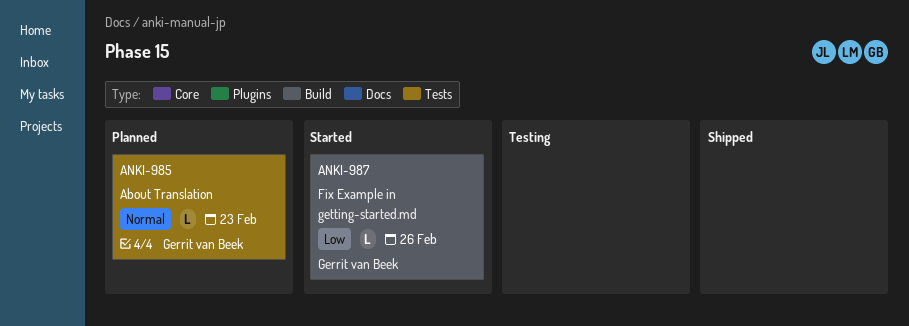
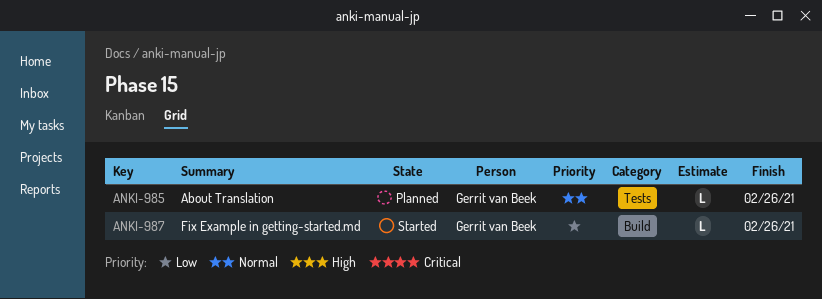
ANKI-985, due: Feb 23 -> Feb 26

